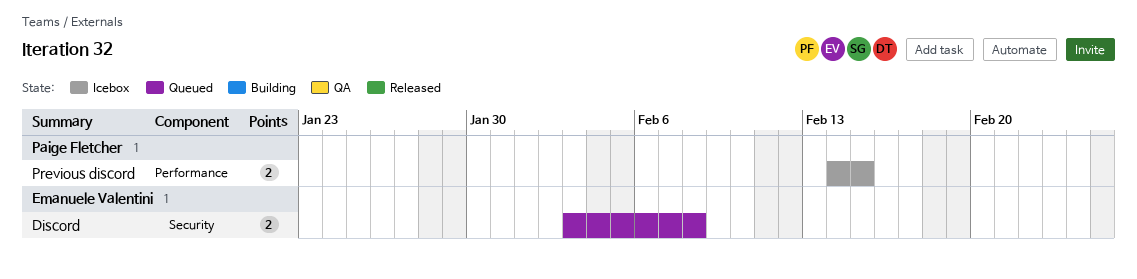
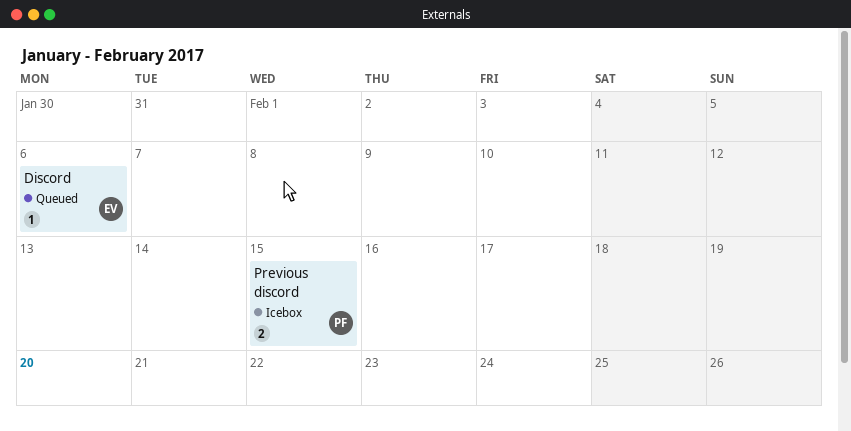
Discord, estimate: 2 -> 1
Discord, due: Feb 8 -> Feb 6

